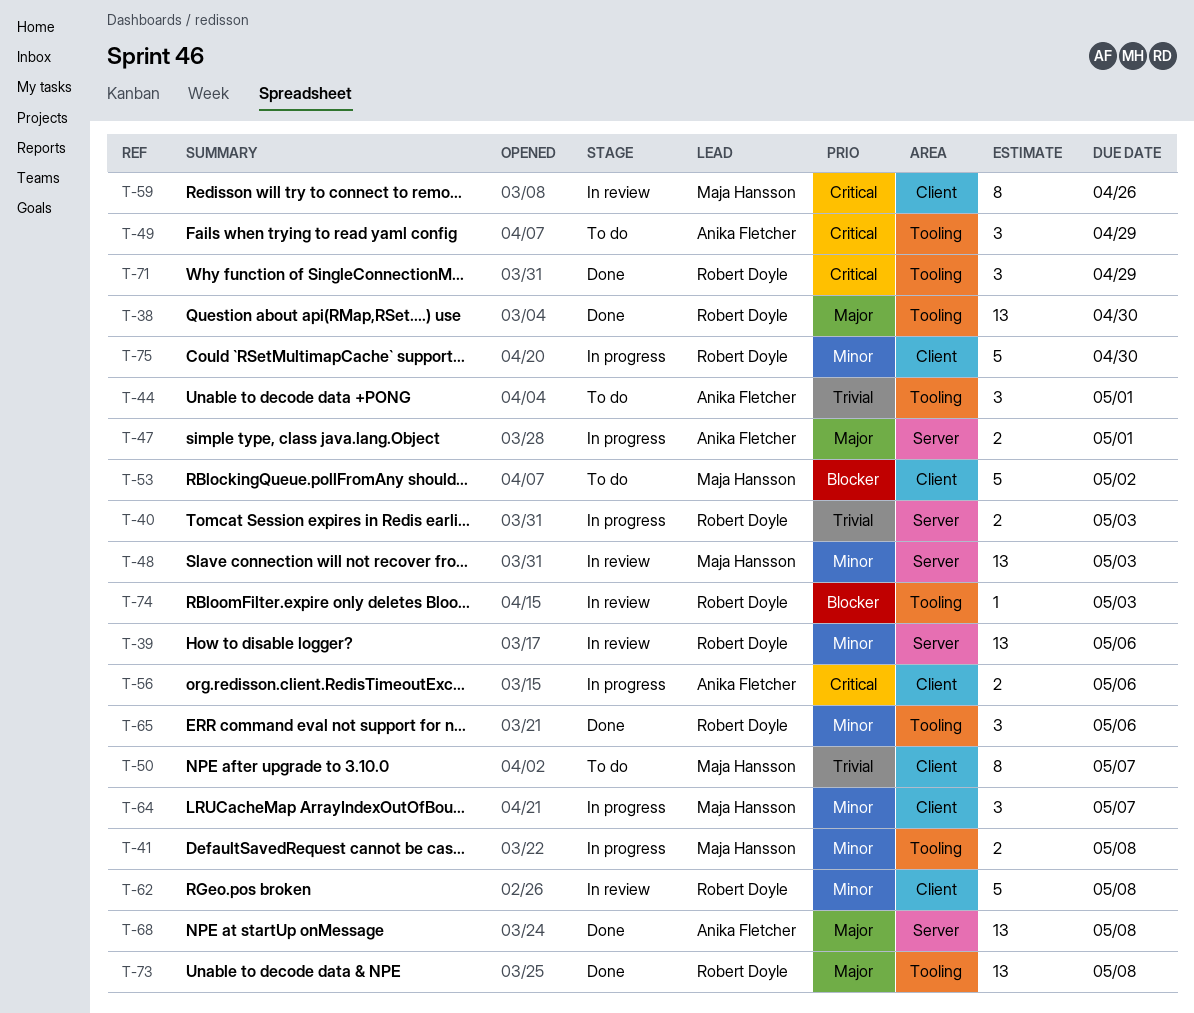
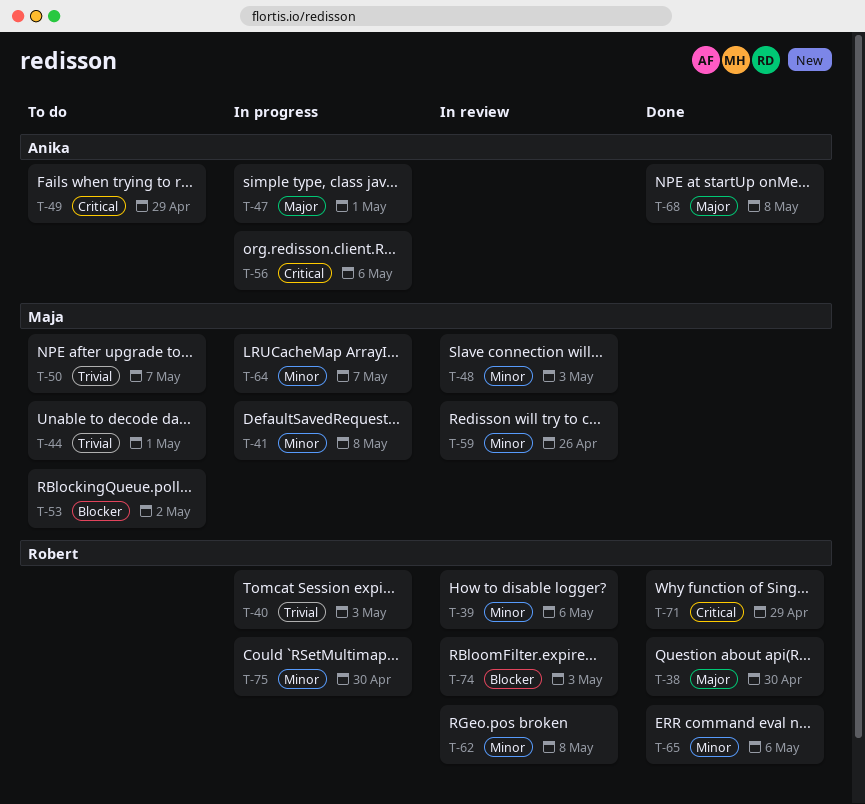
T-44, owner: Anika Fletcher -> Maja Hansson
T-59, priority: Critical -> Minor
T-73: present -> none

